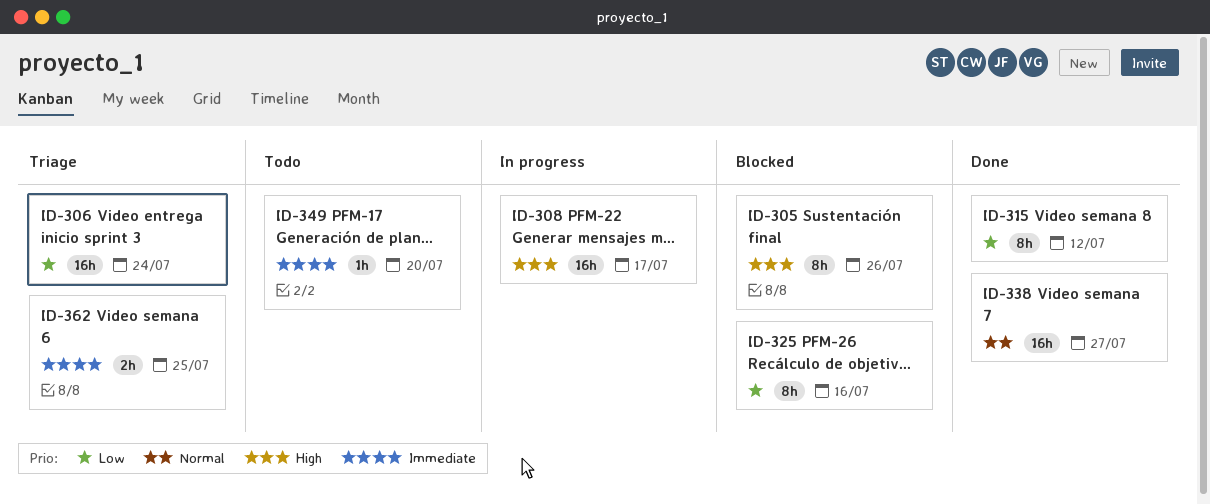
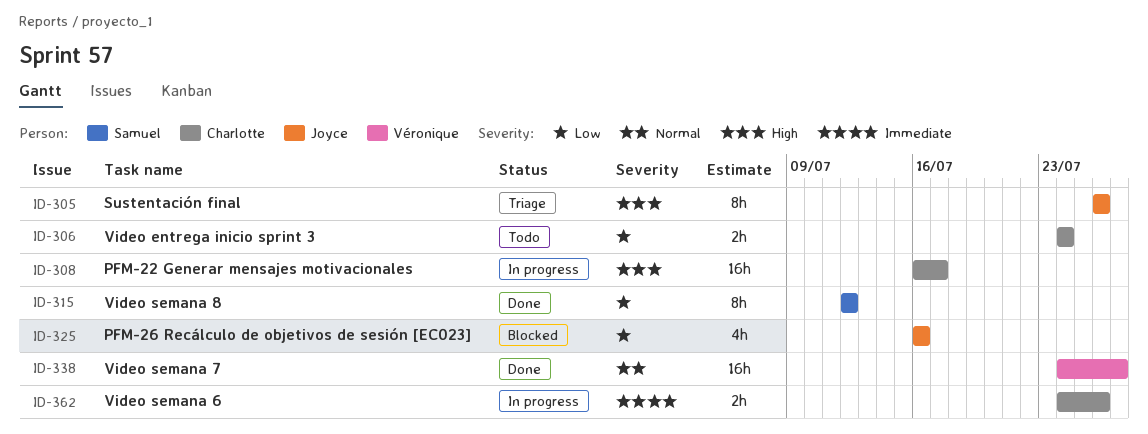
ID-305, status: Blocked -> Triage
ID-306, status: Triage -> Todo
ID-306, estimate: 16h -> 2h
ID-325, estimate: 8h -> 4h
ID-349: present -> none
ID-362, status: Triage -> In progress
ID-362, due: Jul 25 -> Jul 26

